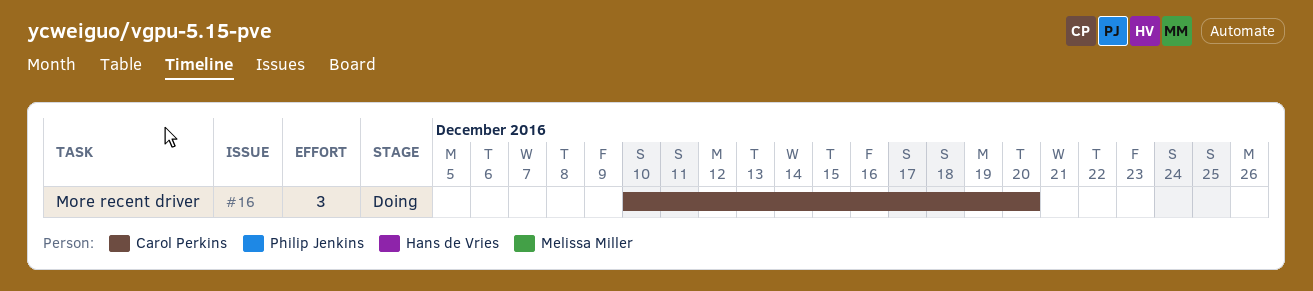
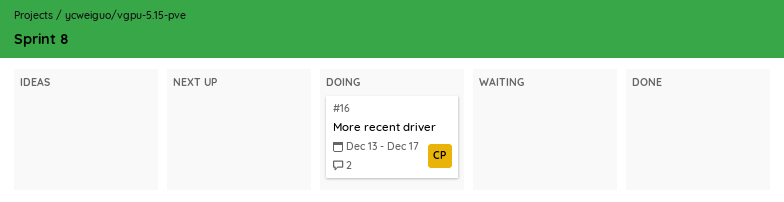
#16, start: Dec 10 -> Dec 13
#16, due: Dec 20 -> Dec 17

